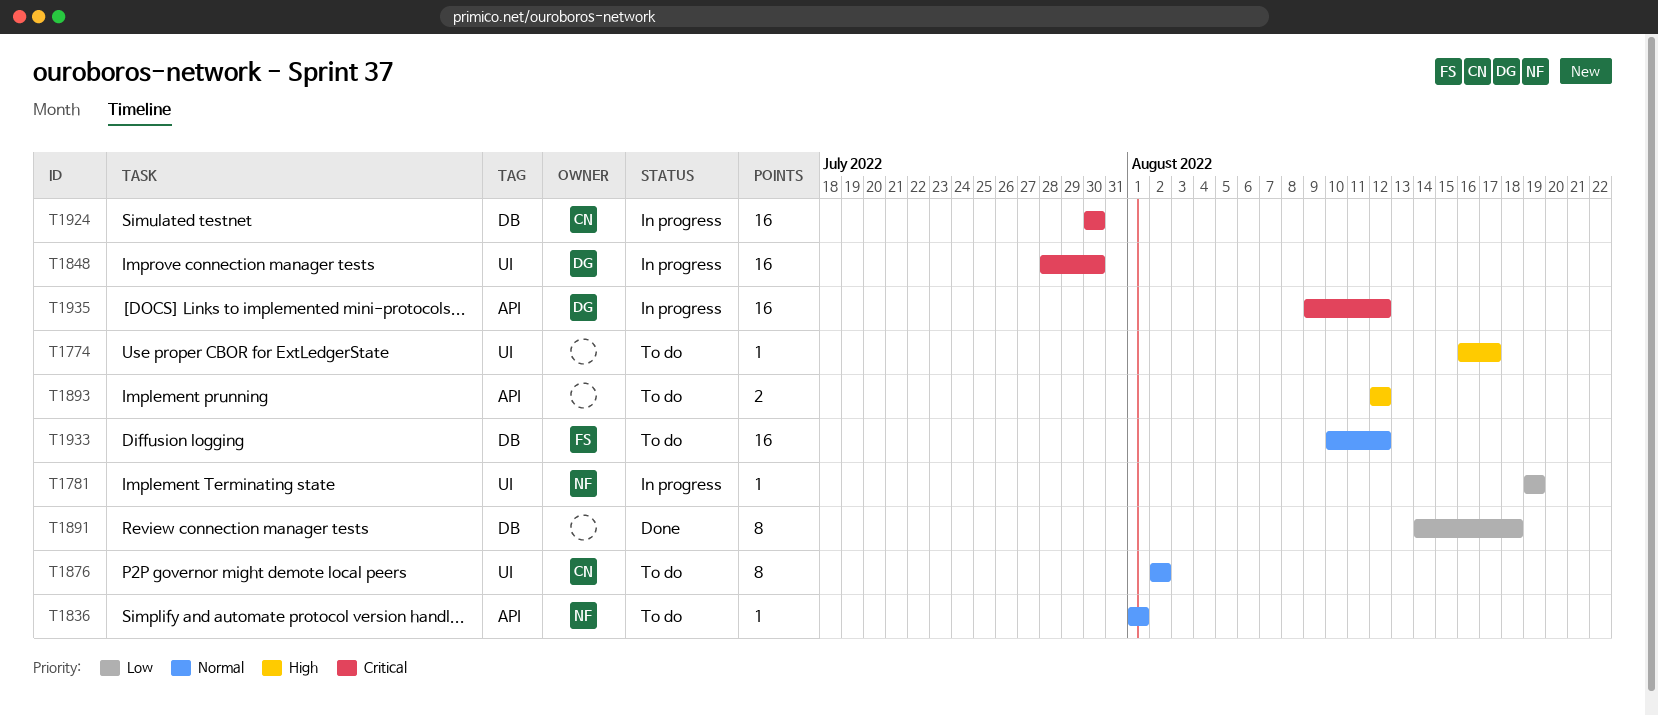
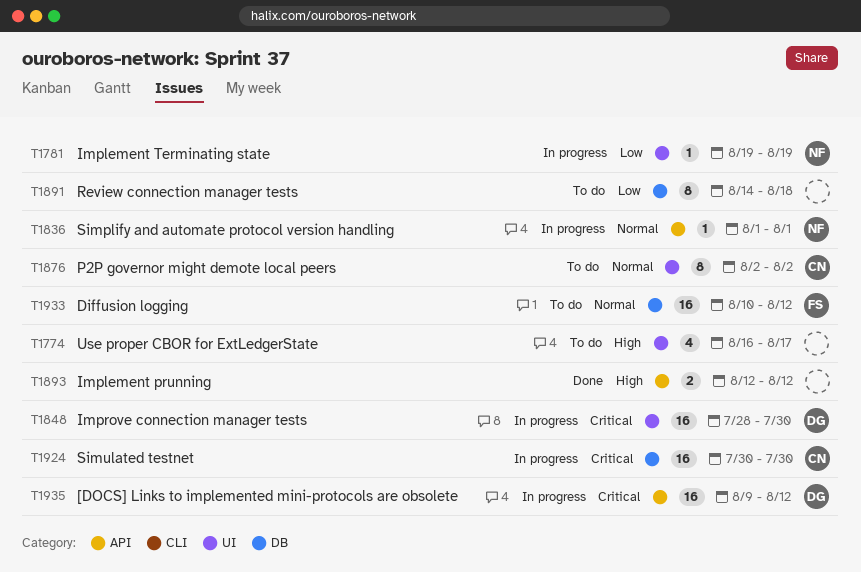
T1774, estimate: 1 -> 4
T1836, status: To do -> In progress
T1891, status: Done -> To do
T1893, status: To do -> Done

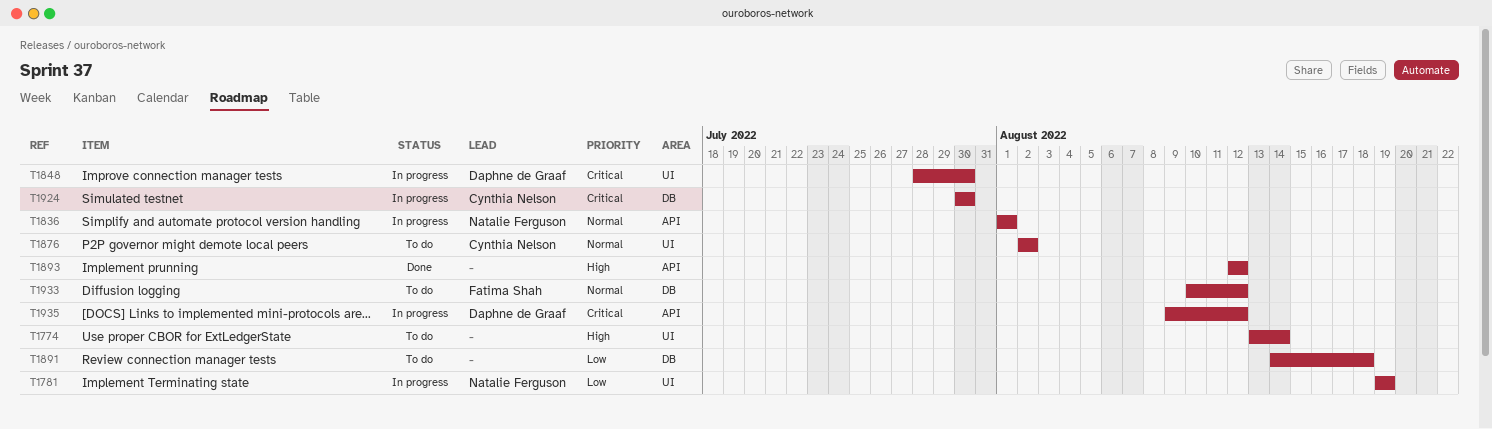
T1774, start: Aug 16 -> Aug 13
T1774, due: Aug 17 -> Aug 14

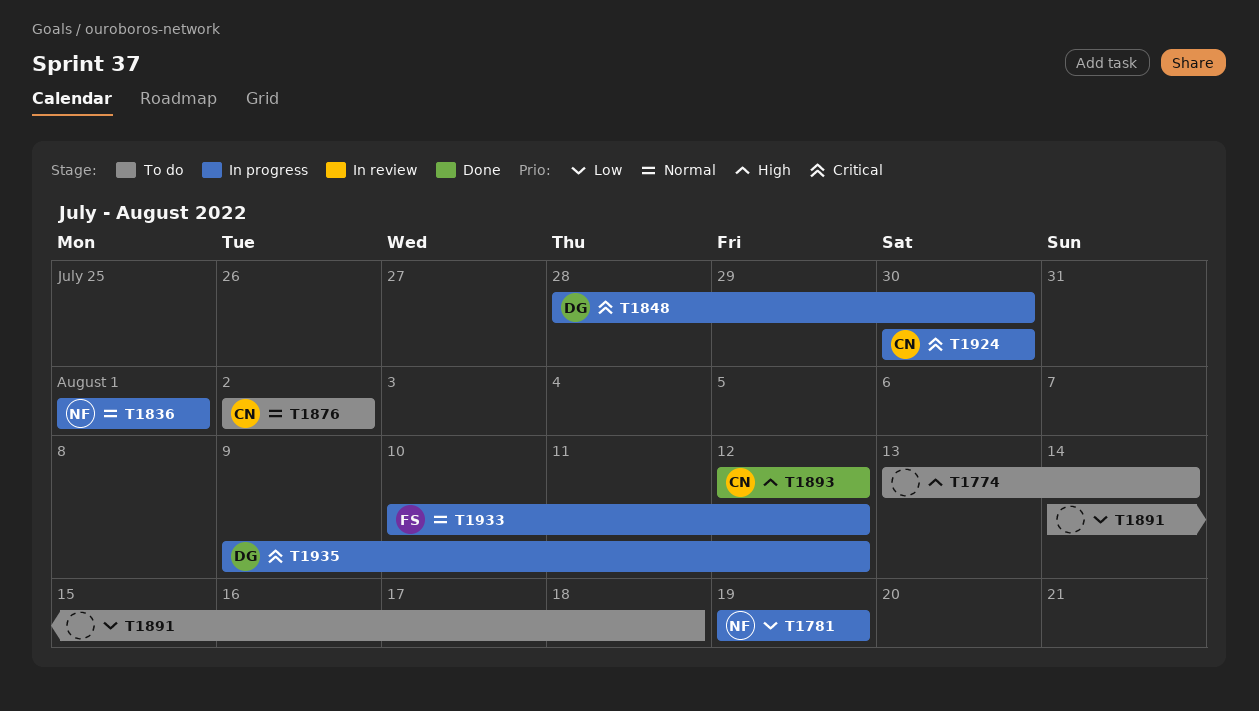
T1893, owner: none -> Cynthia Nelson
T1933, status: To do -> In progress

